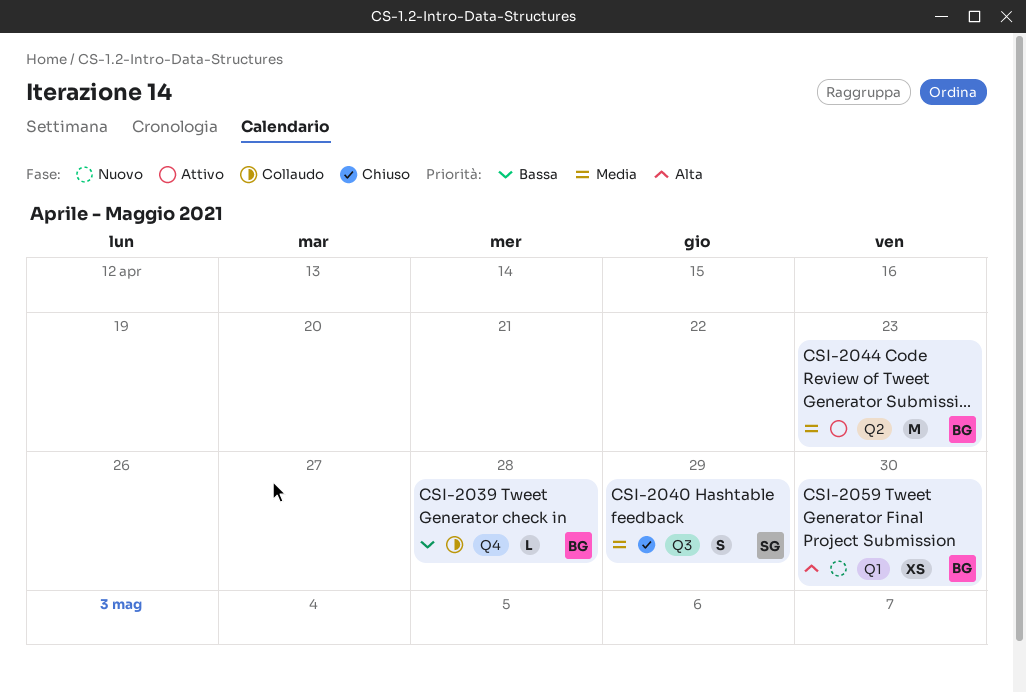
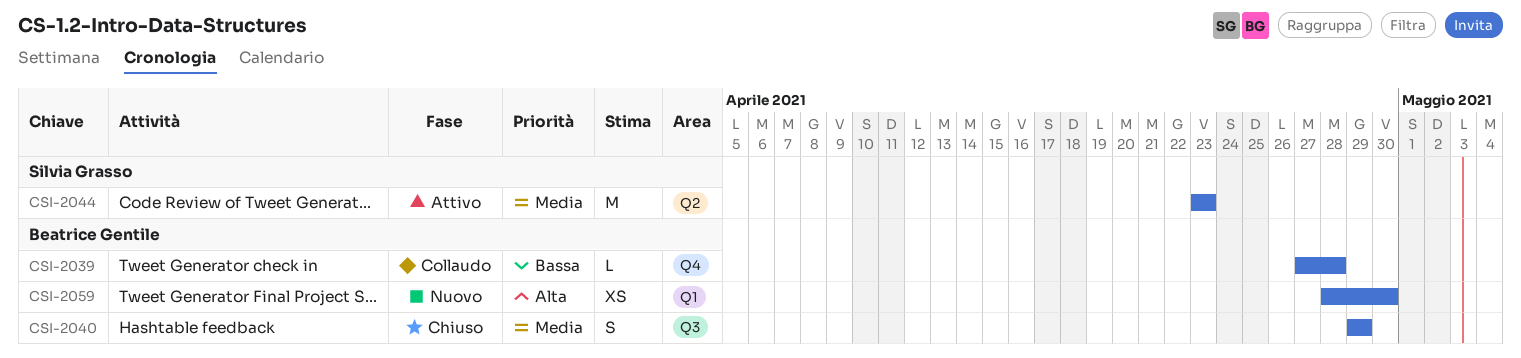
CSI-2040, owner: Silvia Grasso -> Beatrice Gentile
CSI-2044, owner: Beatrice Gentile -> Silvia Grasso

